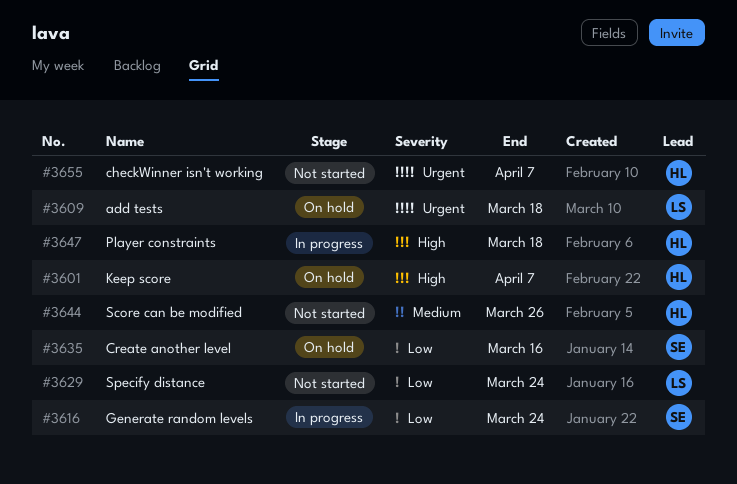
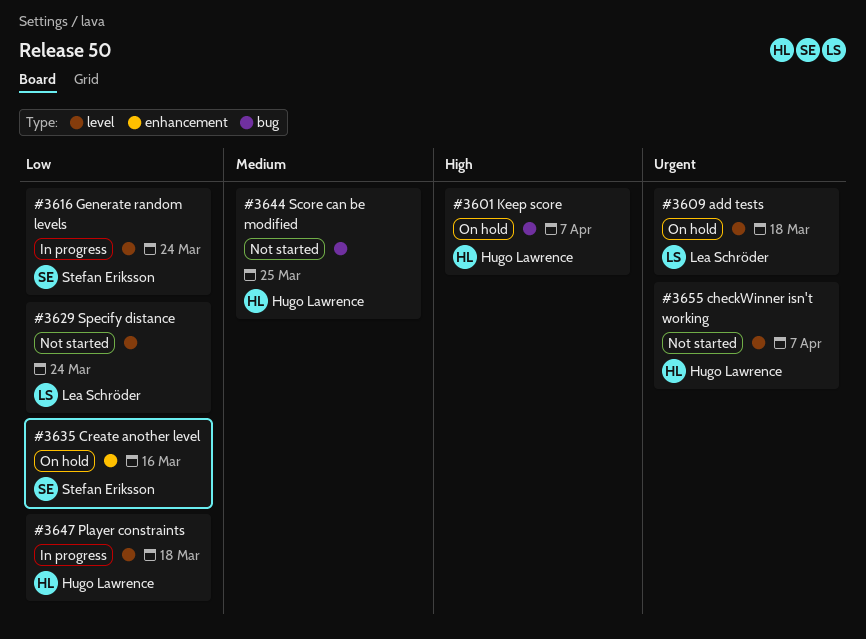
#3644, due: Mar 26 -> Mar 25
#3647, priority: High -> Low

